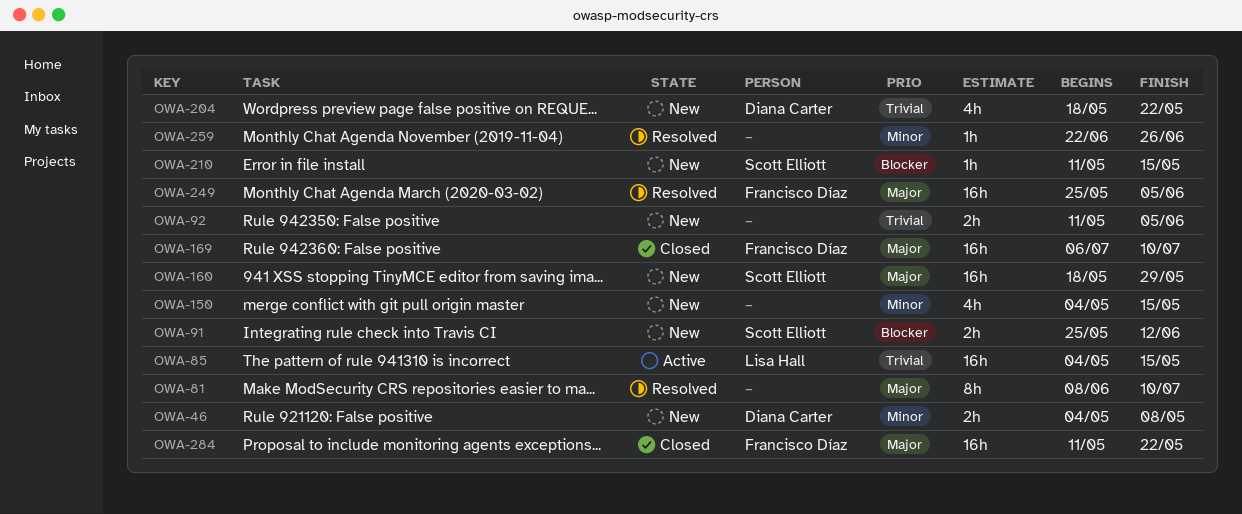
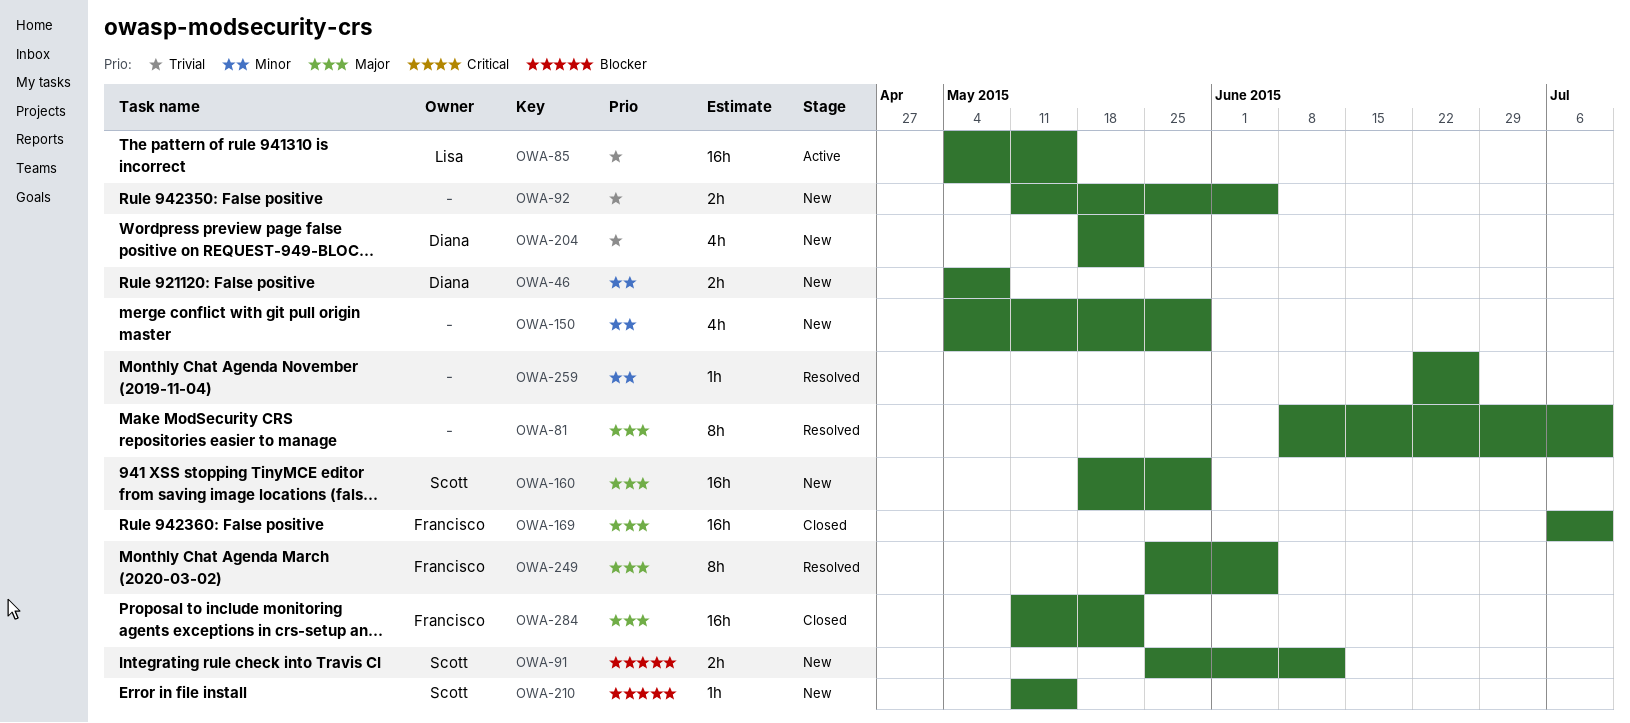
OWA-150, due: May 15 -> May 29
OWA-249, estimate: 16h -> 8h

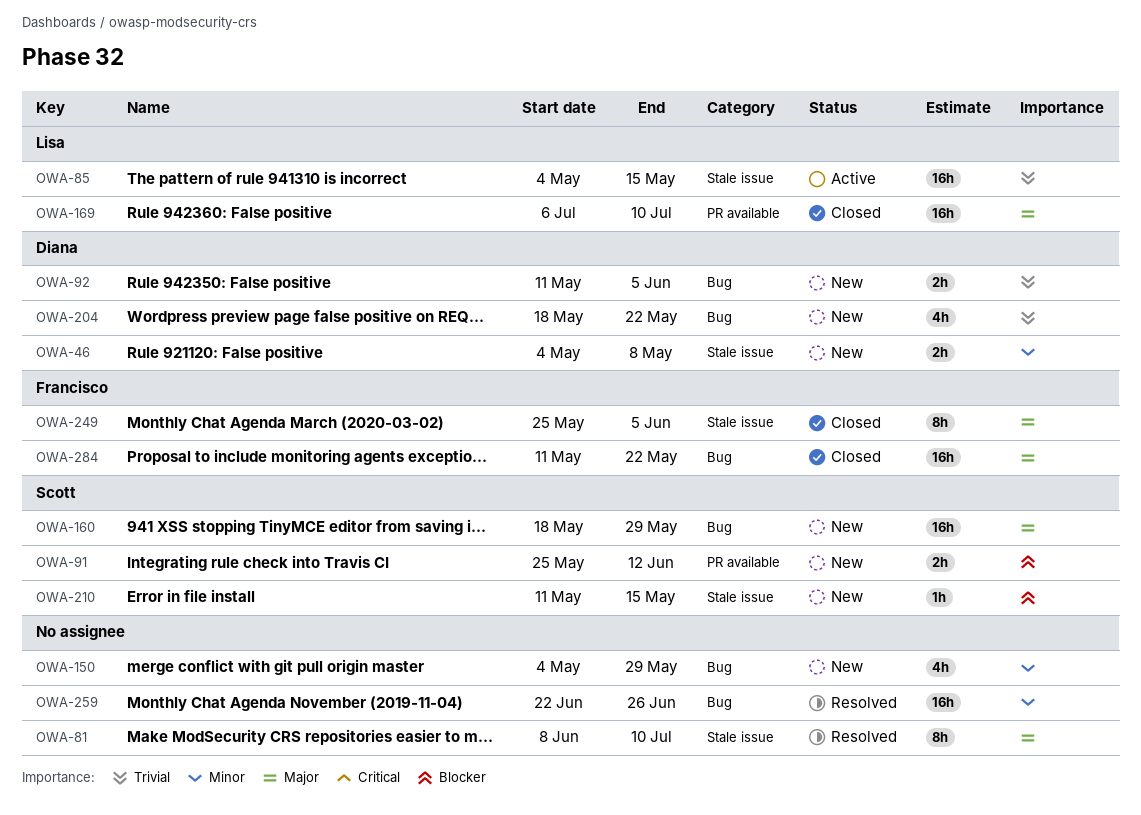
OWA-92, owner: none -> Diana
OWA-169, owner: Francisco -> Lisa
OWA-249, status: Resolved -> Closed
OWA-259, estimate: 1h -> 16h

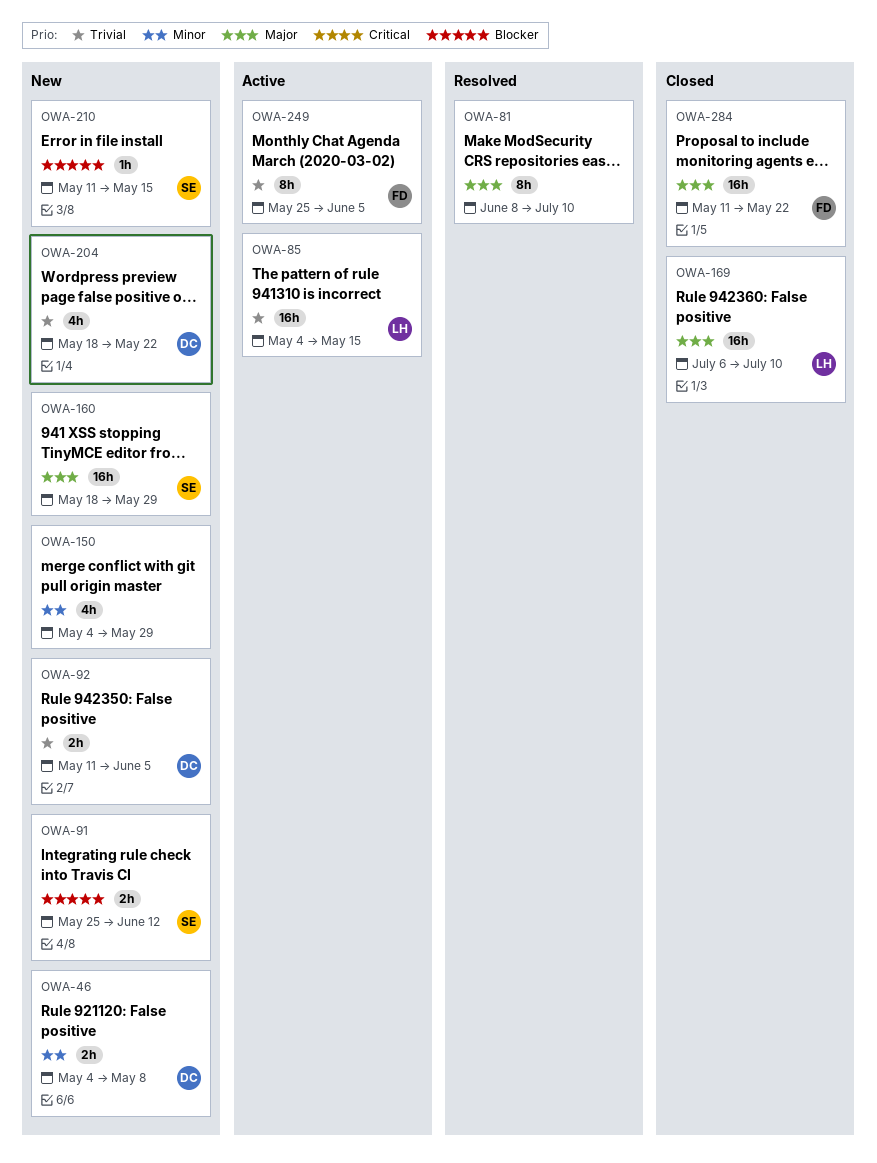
OWA-249, status: Closed -> Active
OWA-249, priority: Major -> Trivial
OWA-259: present -> none

